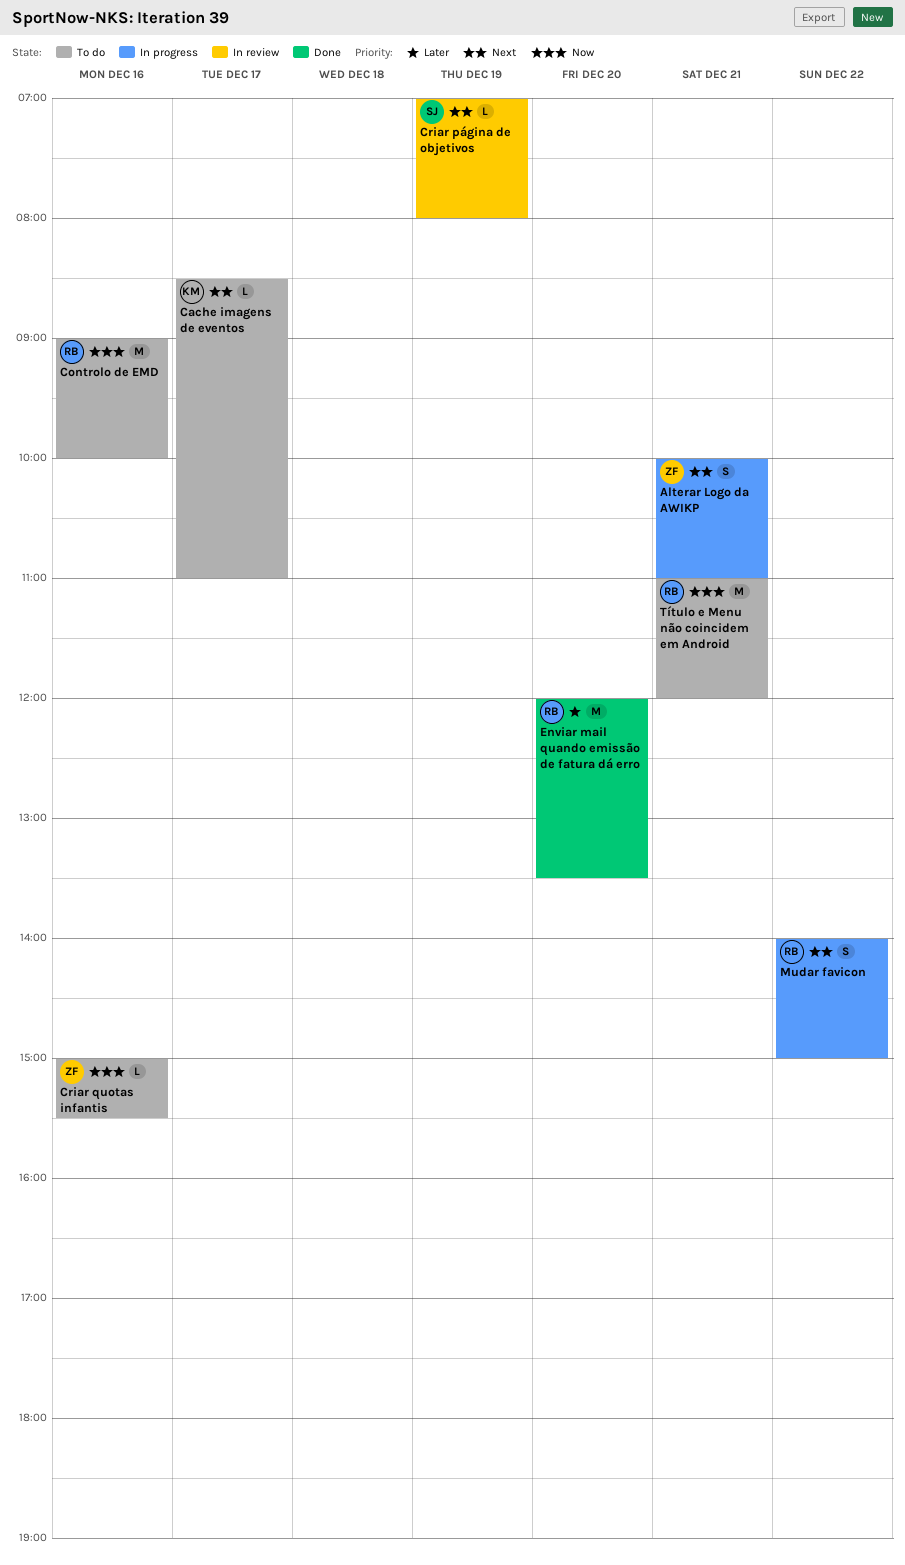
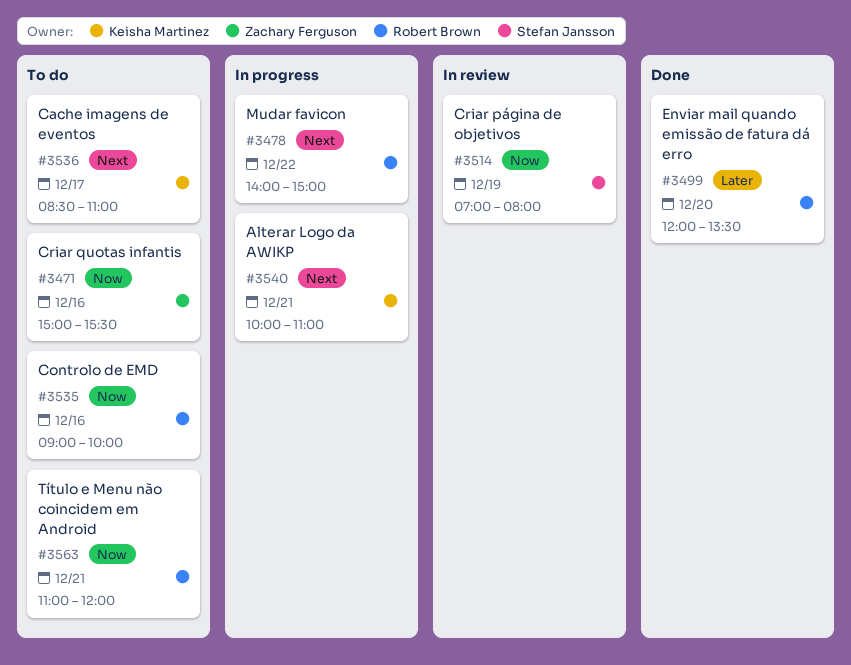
Alterar Logo da AWIKP, owner: Zachary Ferguson -> Keisha Martinez
Criar página de objetivos, priority: Next -> Now

